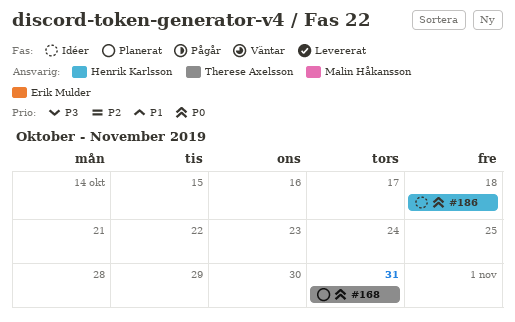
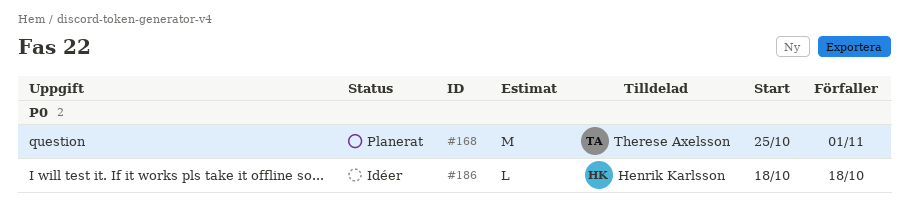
#168, start: Oct 31 -> Oct 25
#168, due: Oct 31 -> Nov 1

